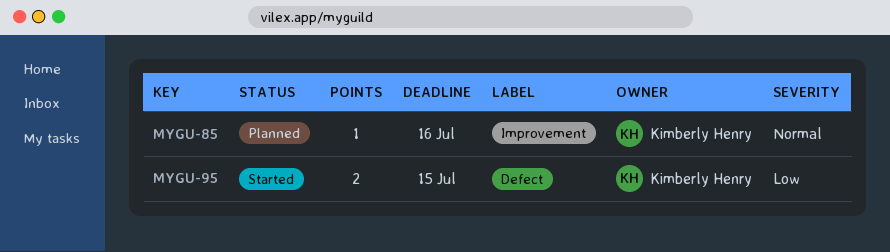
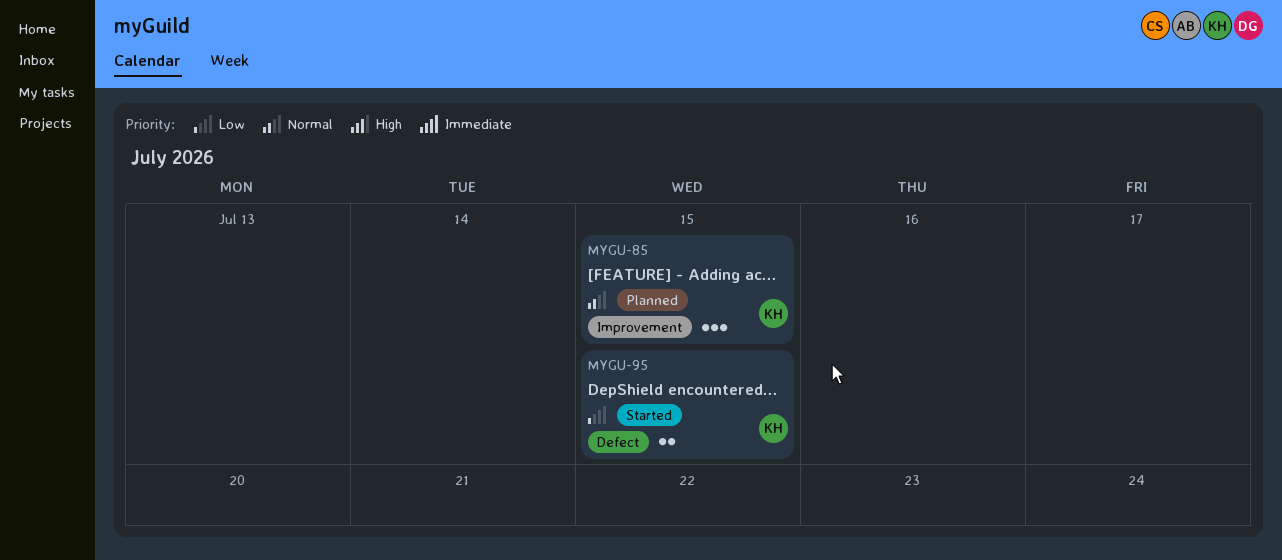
MYGU-85, estimate: 1 -> 3
MYGU-85, due: Jul 16 -> Jul 15

